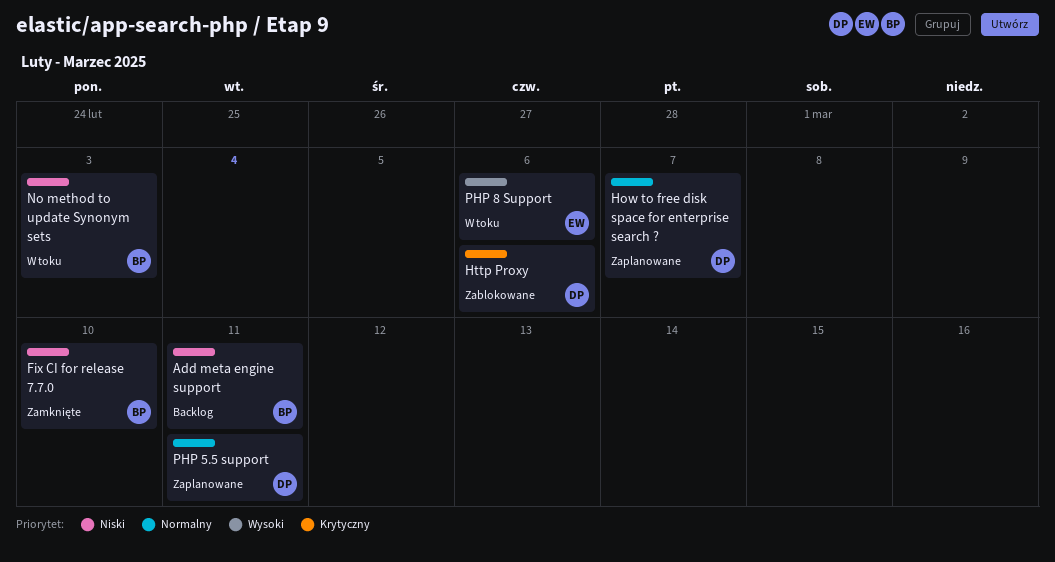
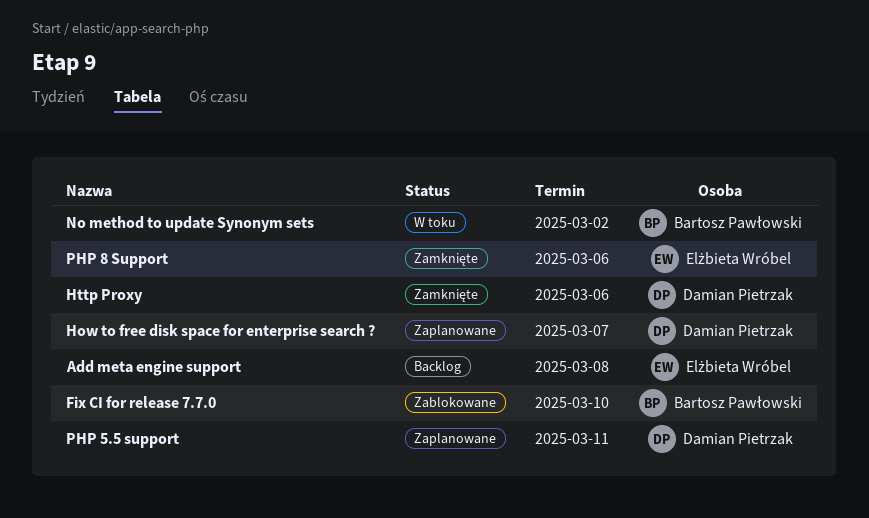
Add meta engine support, owner: Bartosz Pawłowski -> Elżbieta Wróbel
Add meta engine support, due: Mar 11 -> Mar 8
Fix CI for release 7.7.0, status: Zamknięte -> Zablokowane
Http Proxy, status: Zablokowane -> Zamknięte
No method to update Synonym sets, due: Mar 3 -> Mar 2
PHP 8 Support, status: W toku -> Zamknięte

